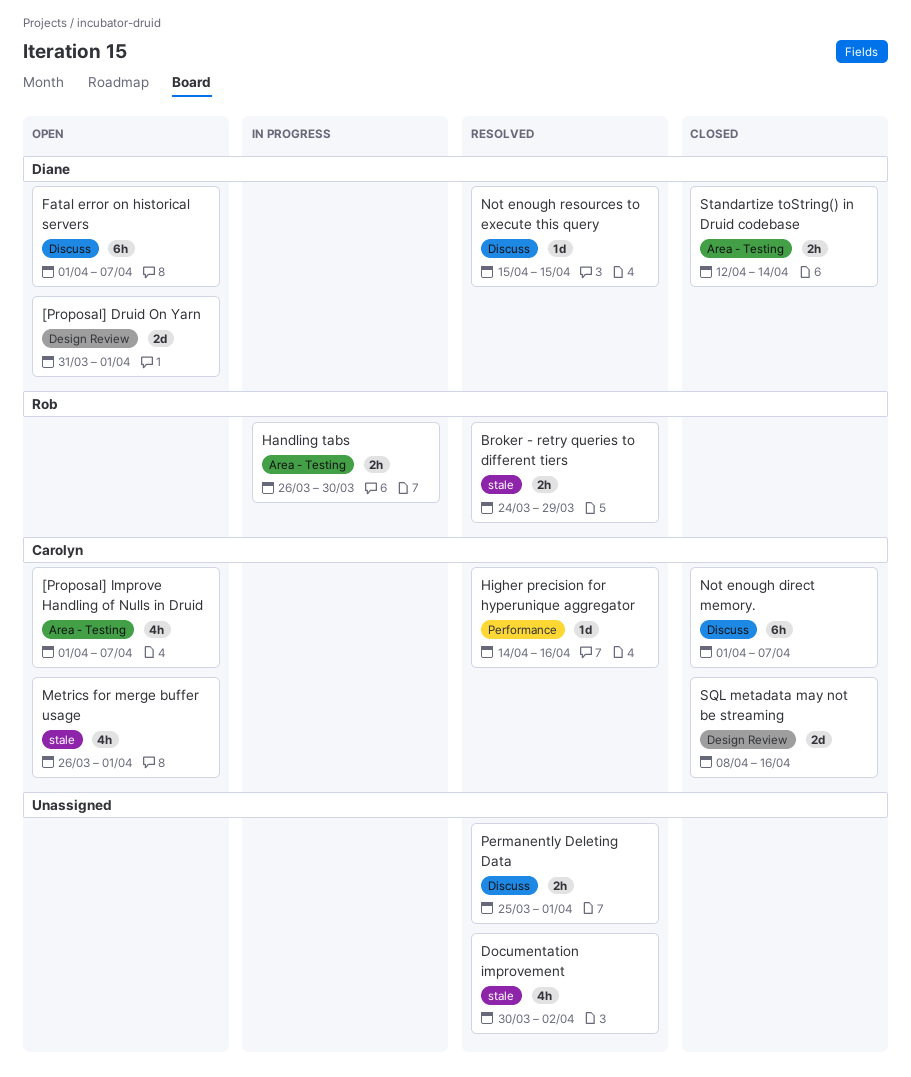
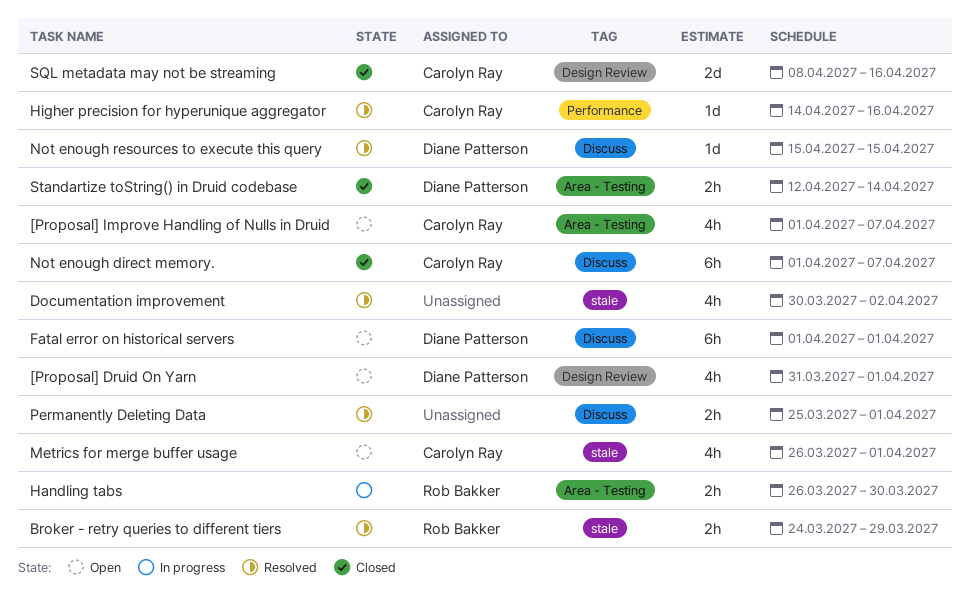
[Proposal] Druid On Yarn, estimate: 2d -> 4h
Fatal error on historical servers, due: Apr 7 -> Apr 1

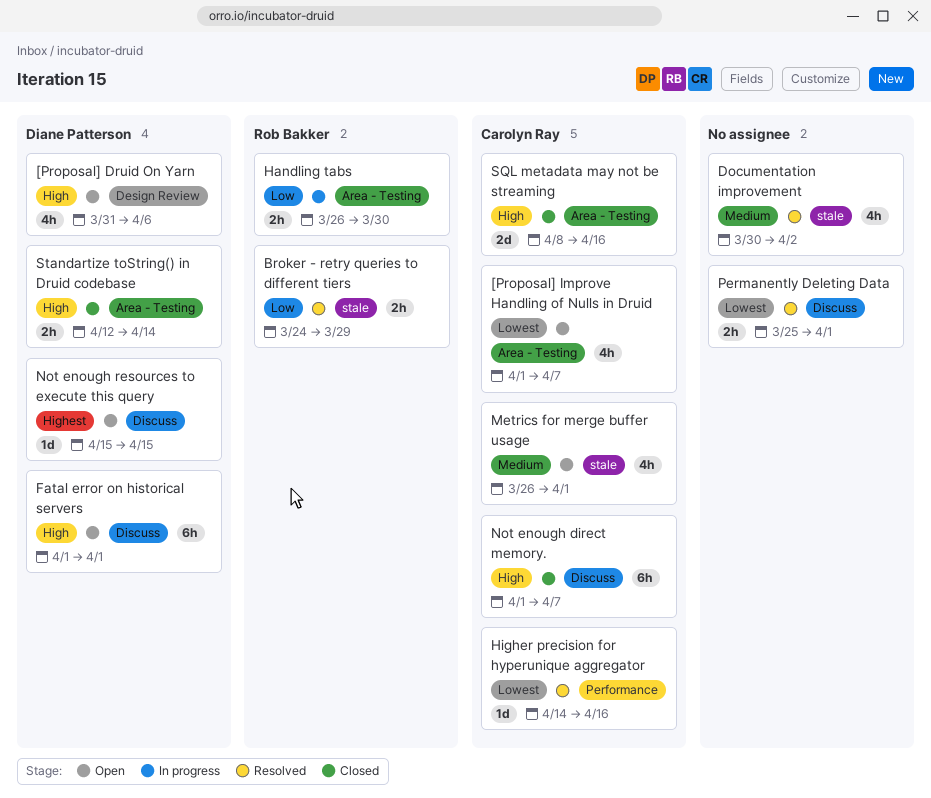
[Proposal] Druid On Yarn, due: Apr 1 -> Apr 6
Not enough resources to execute this query, status: Resolved -> Open
SQL metadata may not be streaming, label: Design Review -> Area - Testing

